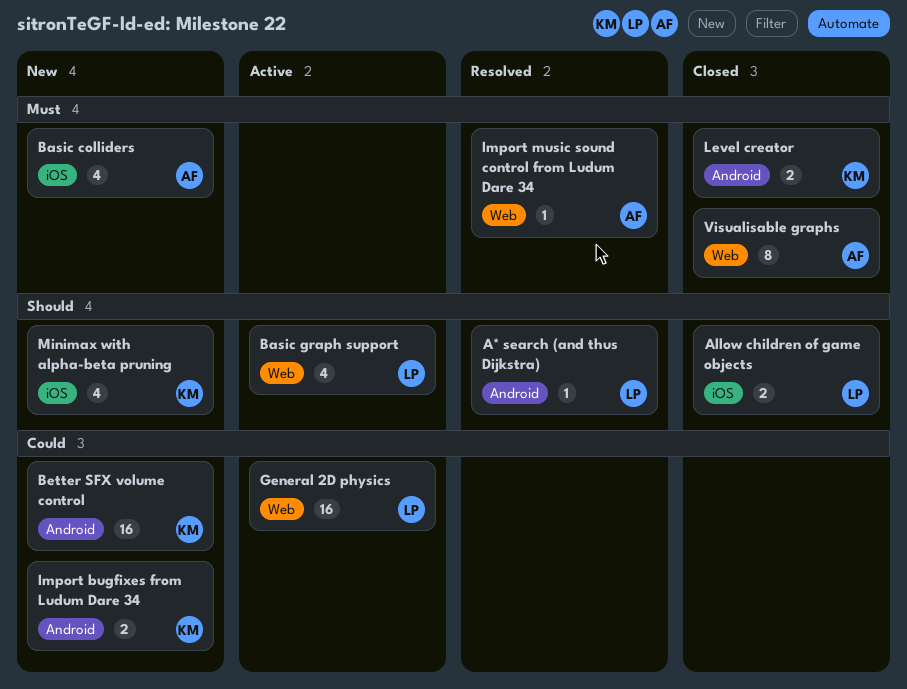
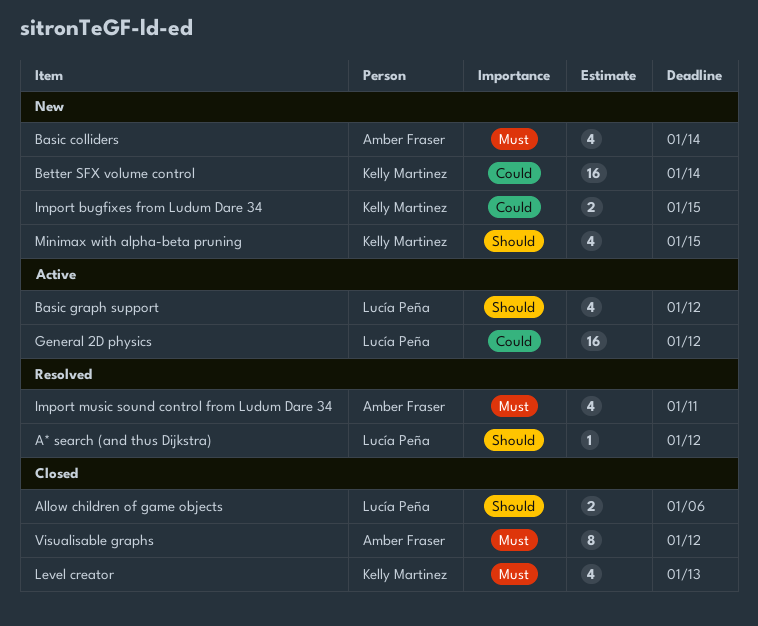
Import music sound control from Ludum Dare 34, estimate: 1 -> 4
Level creator, estimate: 2 -> 4

